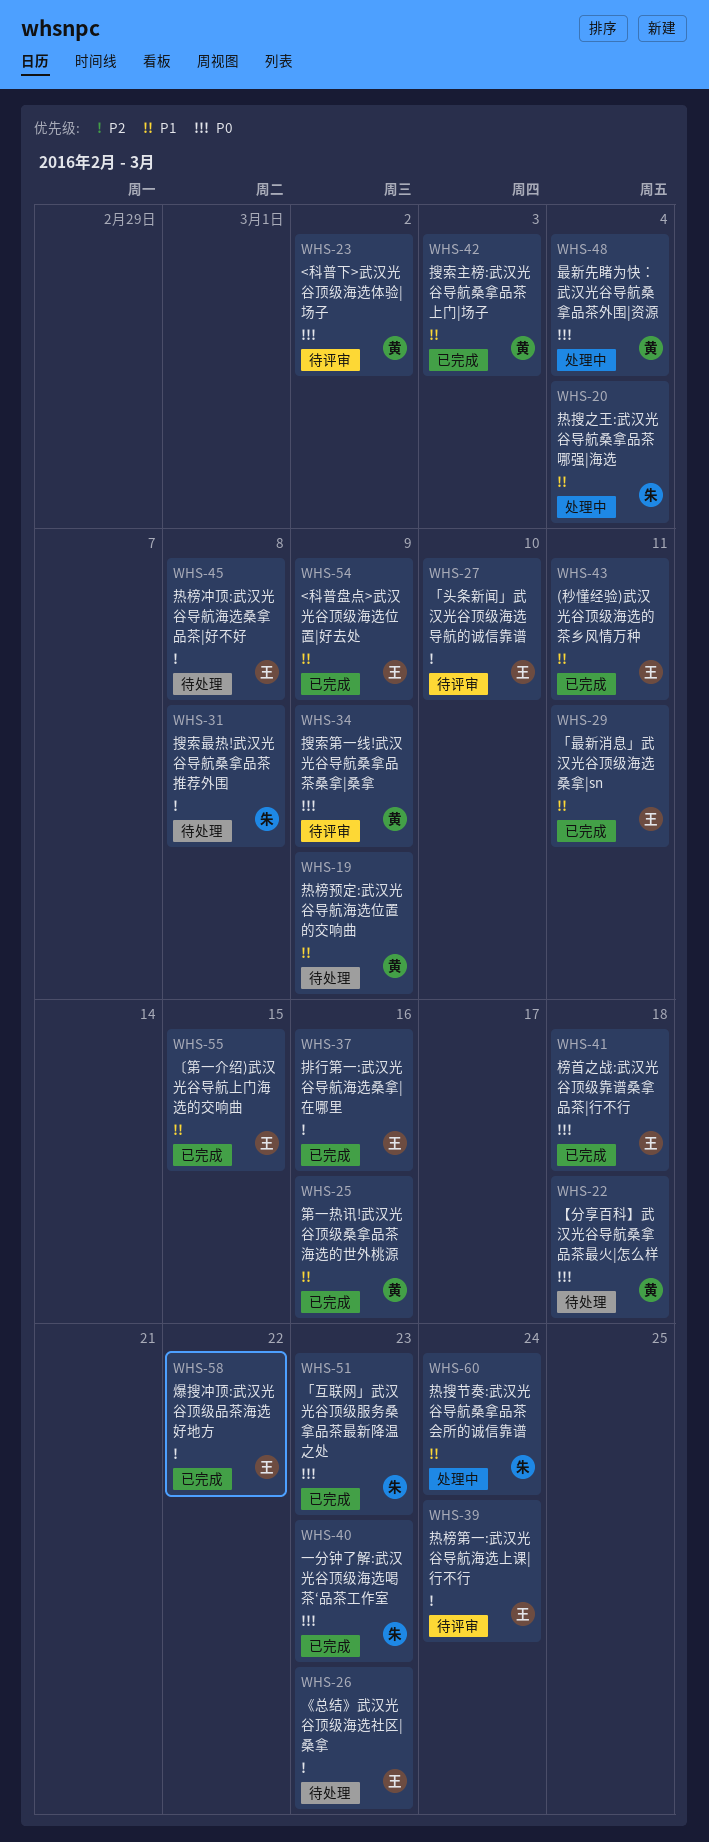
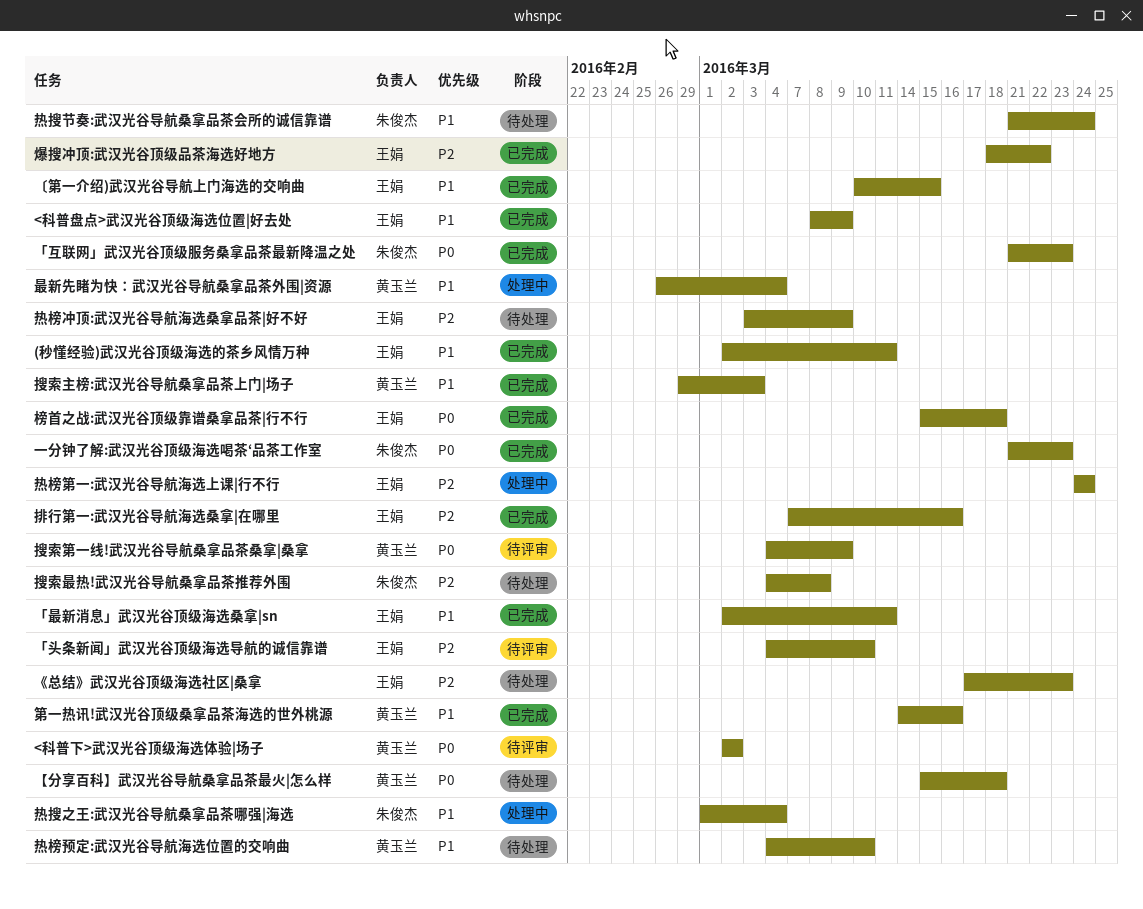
最新先睹为快：武汉光谷导航桑拿品茶外围|资源, priority: P0 -> P1
热搜节奏:武汉光谷导航桑拿品茶会所的诚信靠谱, status: 处理中 -> 待处理
热榜冲顶:武汉光谷导航海选桑拿品茶|好不好, due: Mar 8 -> Mar 9
热榜第一:武汉光谷导航海选上课|行不行, status: 待评审 -> 处理中
热榜预定:武汉光谷导航海选位置的交响曲, due: Mar 9 -> Mar 10

